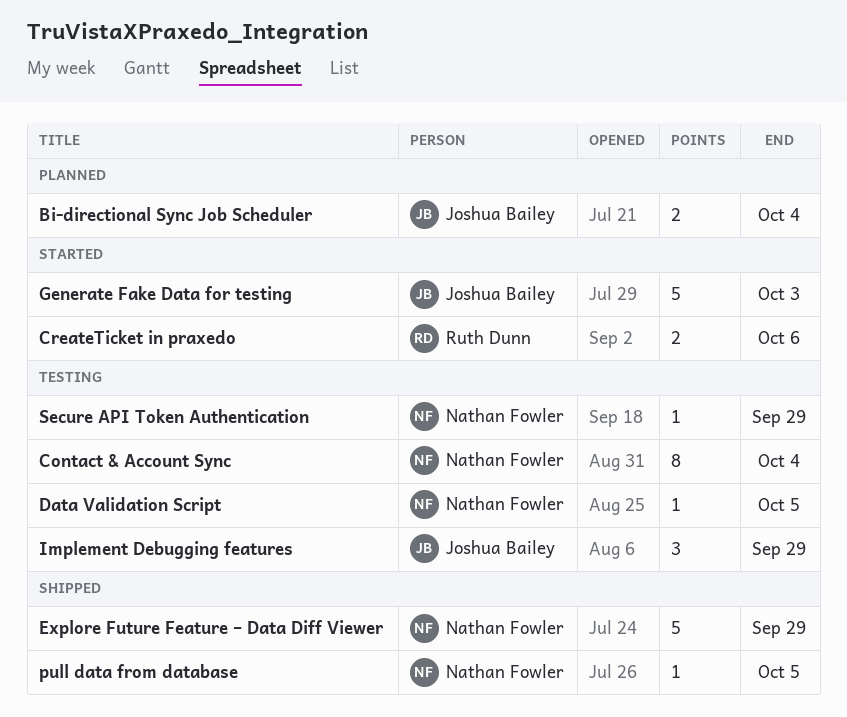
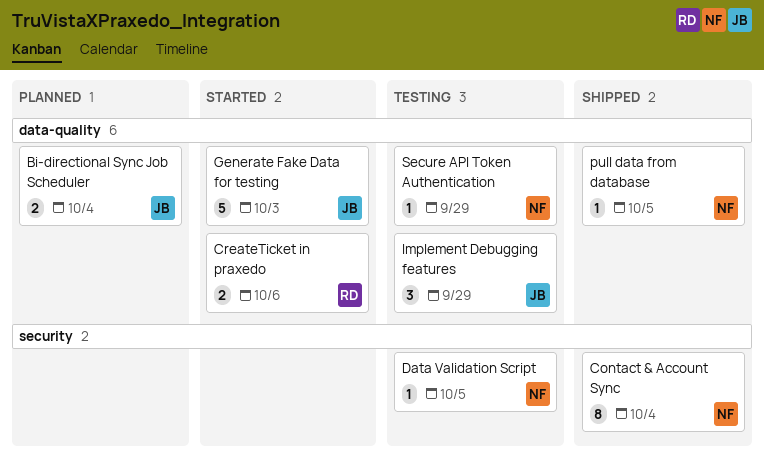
Contact & Account Sync, status: Testing -> Shipped
Explore Future Feature – Data Diff Viewer: present -> none

